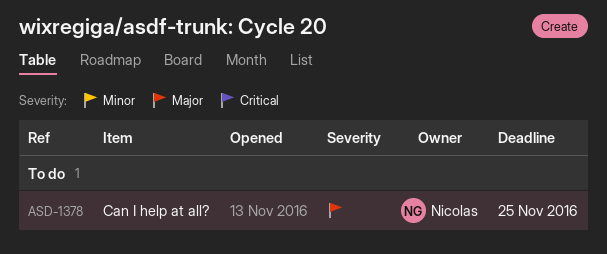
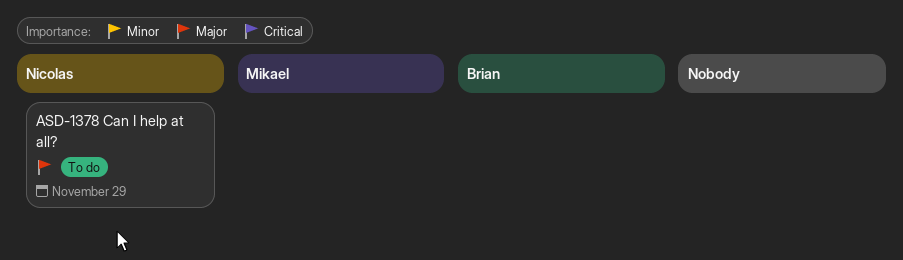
ASD-1378, due: Nov 25 -> Nov 29

